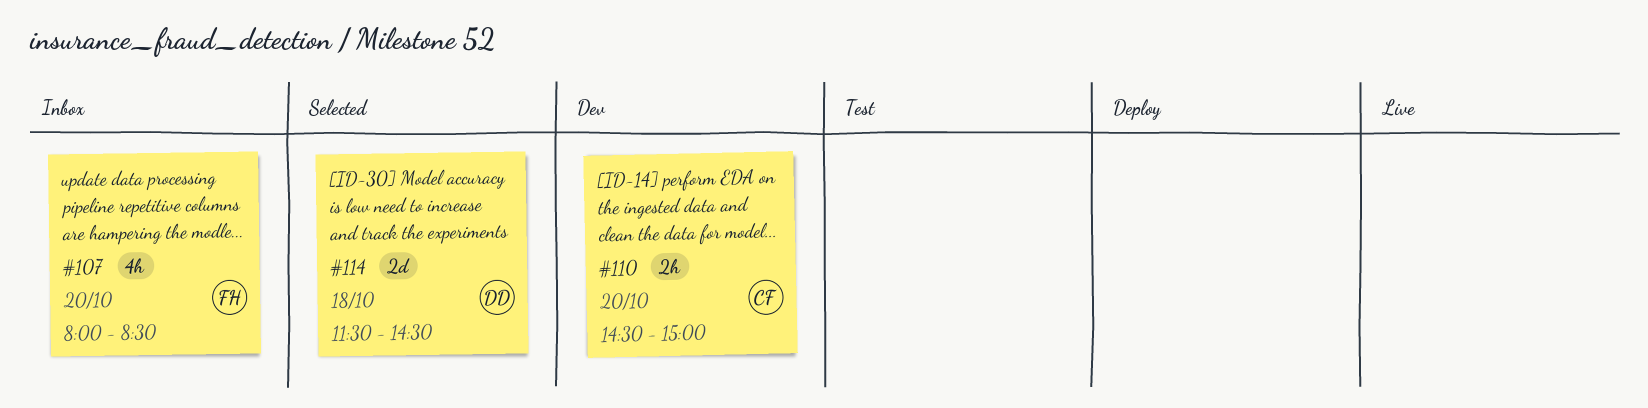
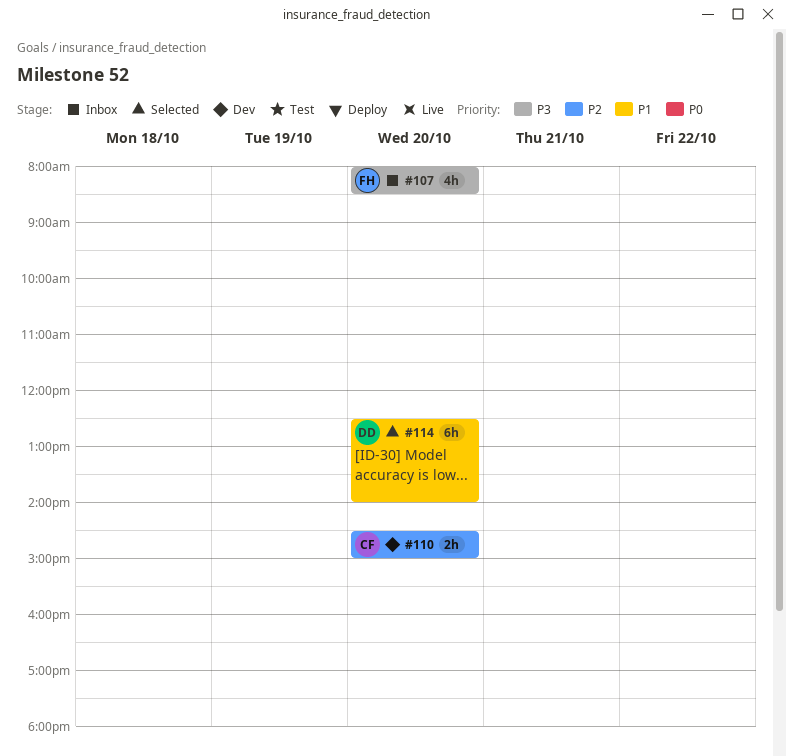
#114, estimate: 2d -> 6h
#114, day: Oct 18 -> Oct 20
#114, begins: 11:30 -> 12:30
#114, ends: 14:30 -> 14:00

